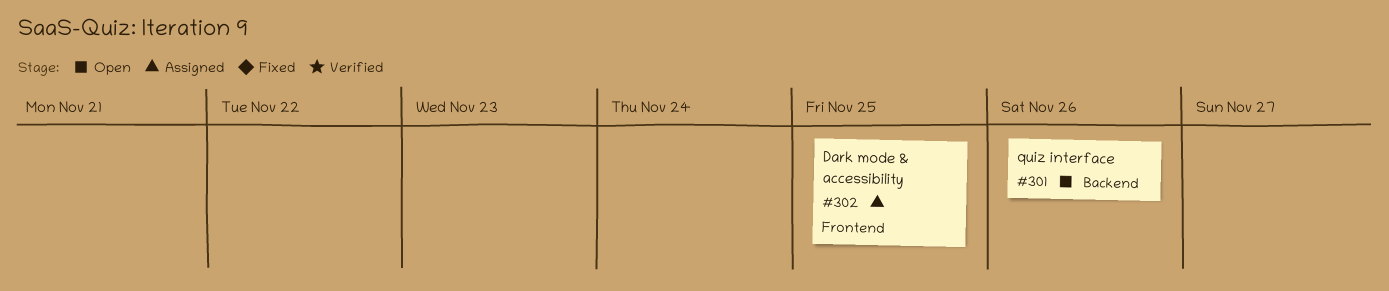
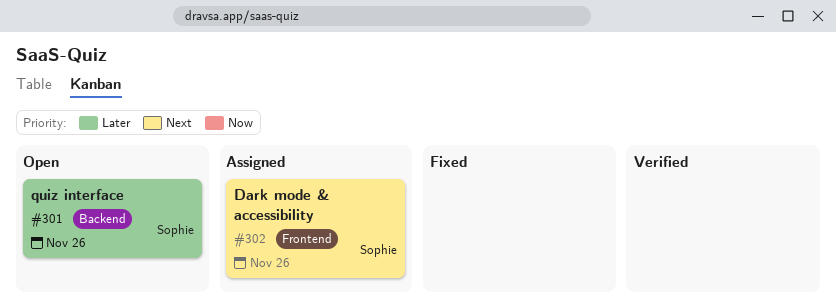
#302, due: Nov 25 -> Nov 26

